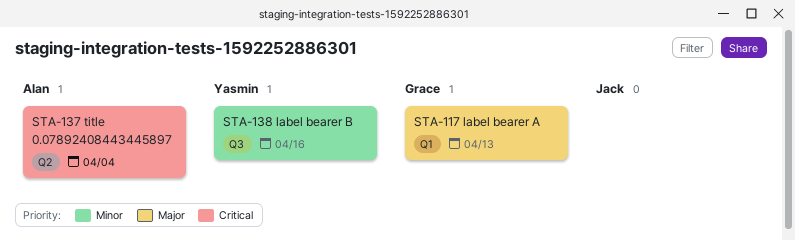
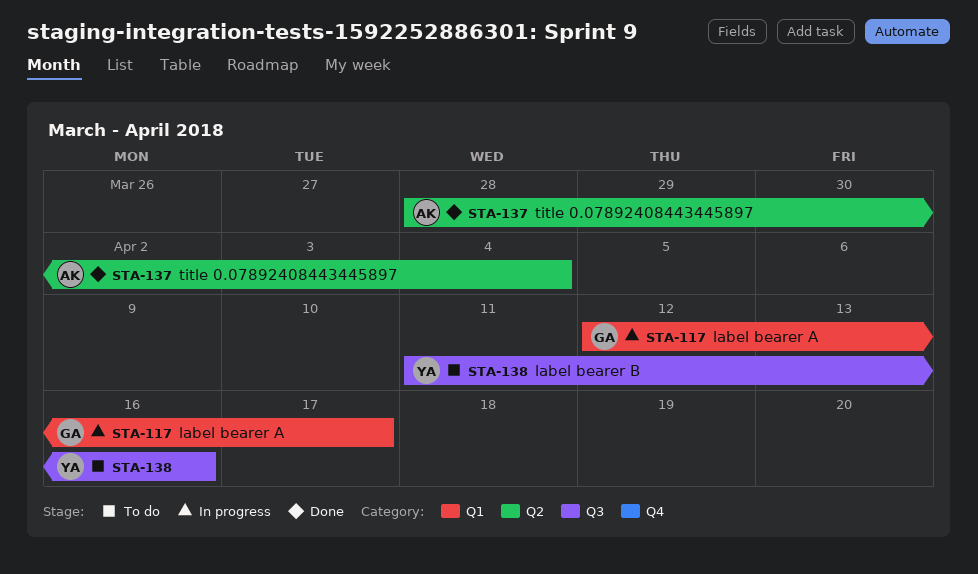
STA-117, due: Apr 13 -> Apr 17

